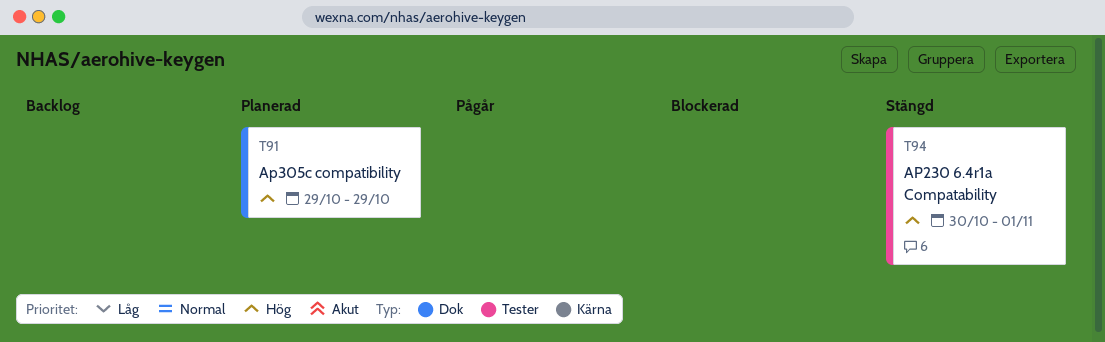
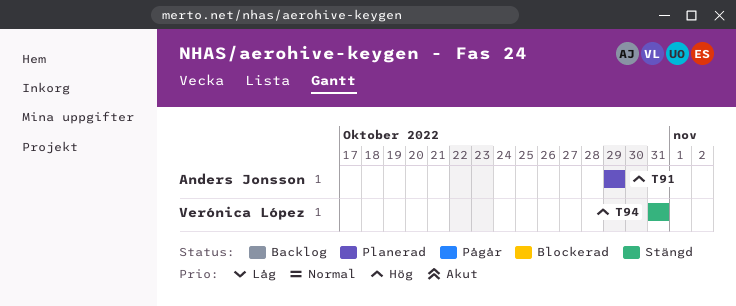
T94, start: Oct 30 -> Oct 31
T94, due: Nov 1 -> Oct 31

